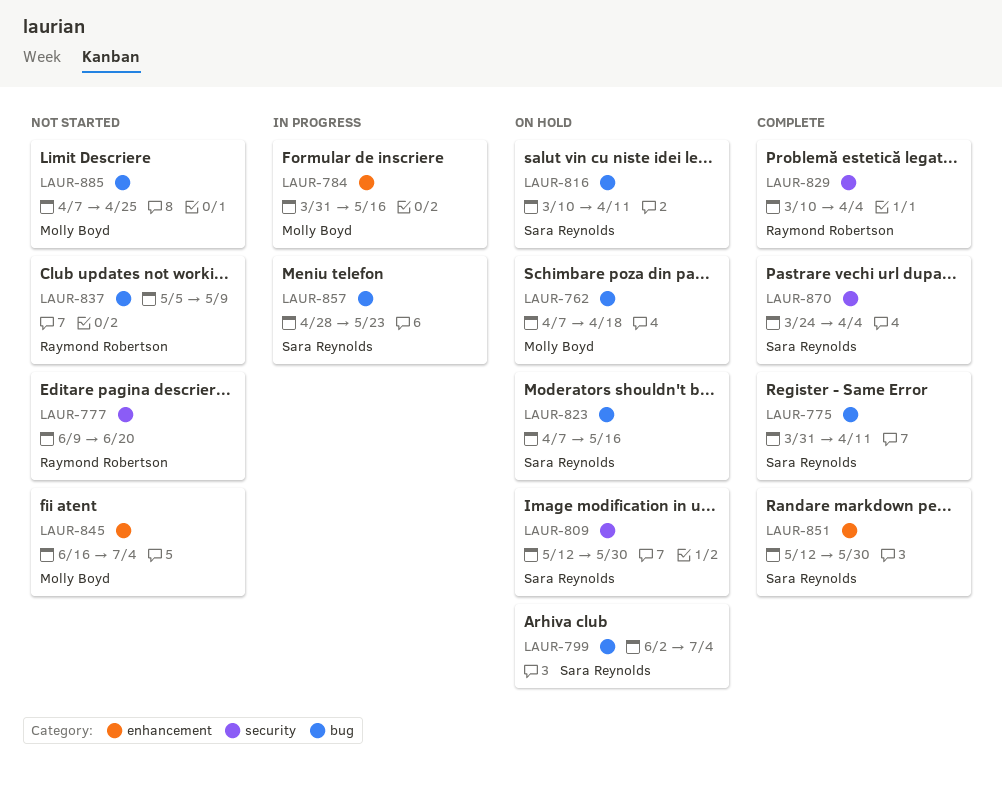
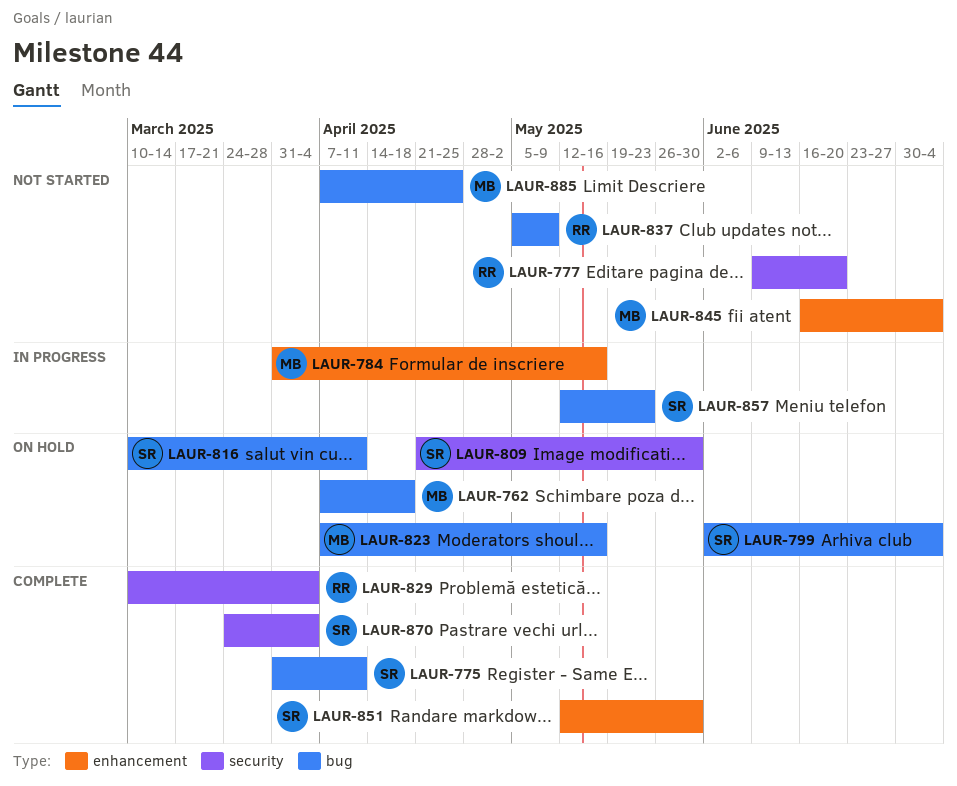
LAUR-809, start: May 12 -> Apr 21
LAUR-823, owner: Sara Reynolds -> Molly Boyd
LAUR-857, start: Apr 28 -> May 12

